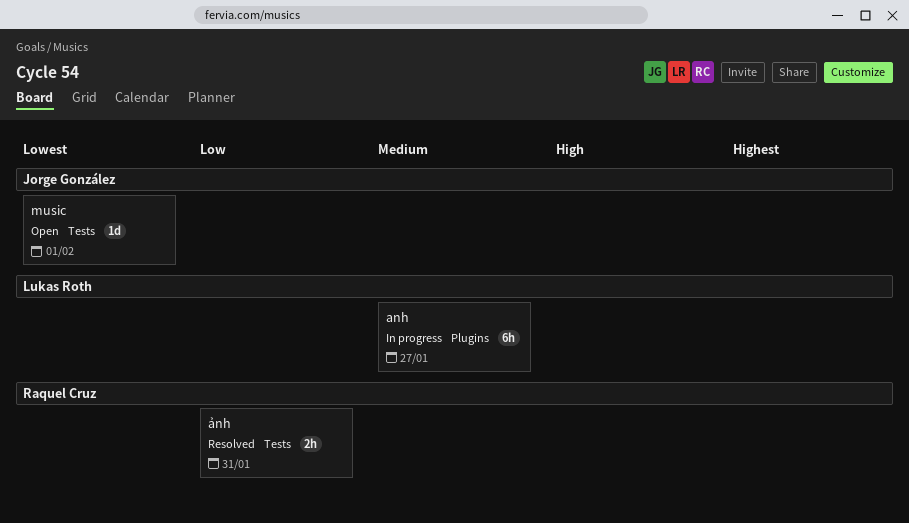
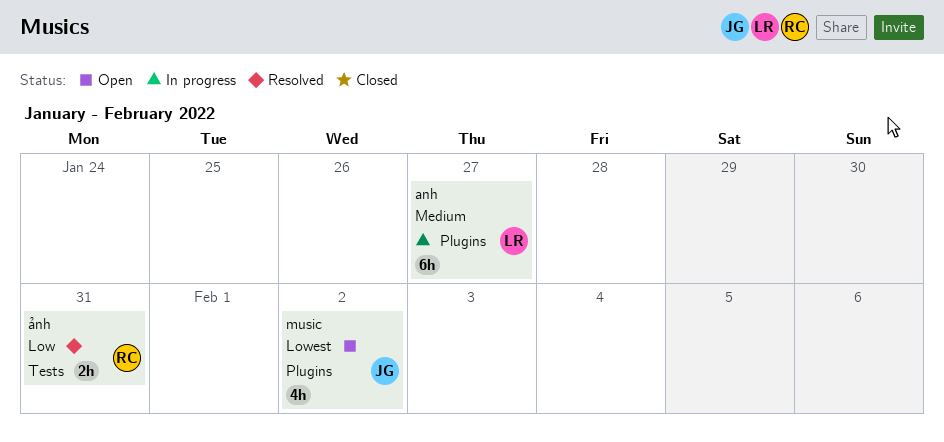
music, label: Tests -> Plugins
music, estimate: 1d -> 4h
music, due: Feb 1 -> Feb 2

